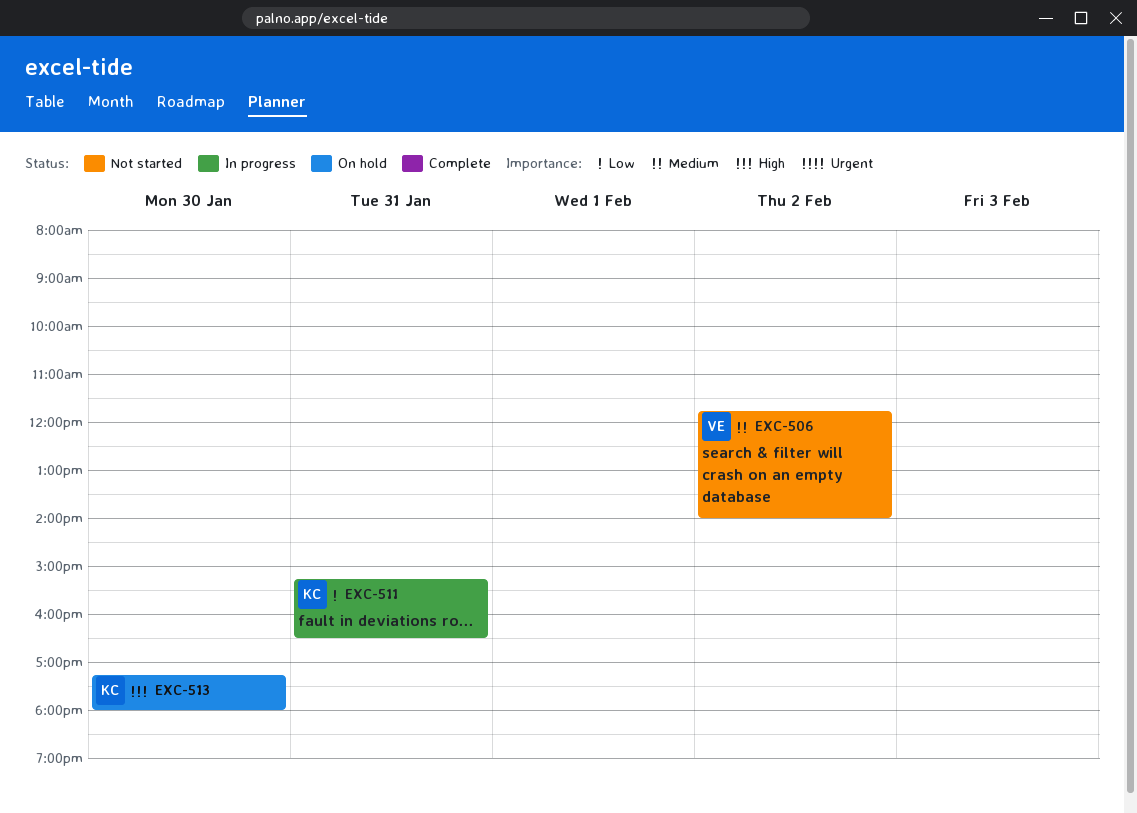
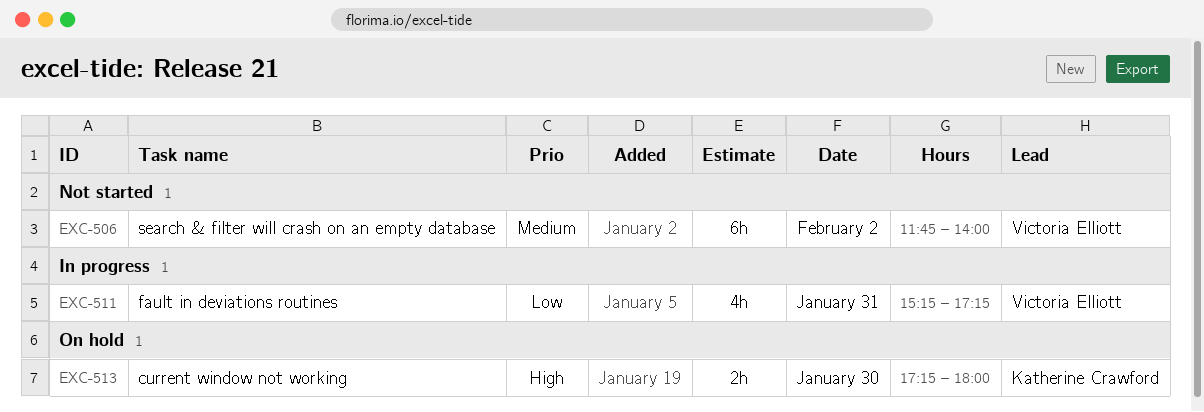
EXC-511, owner: Katherine Crawford -> Victoria Elliott
EXC-511, ends: 16:30 -> 17:15

